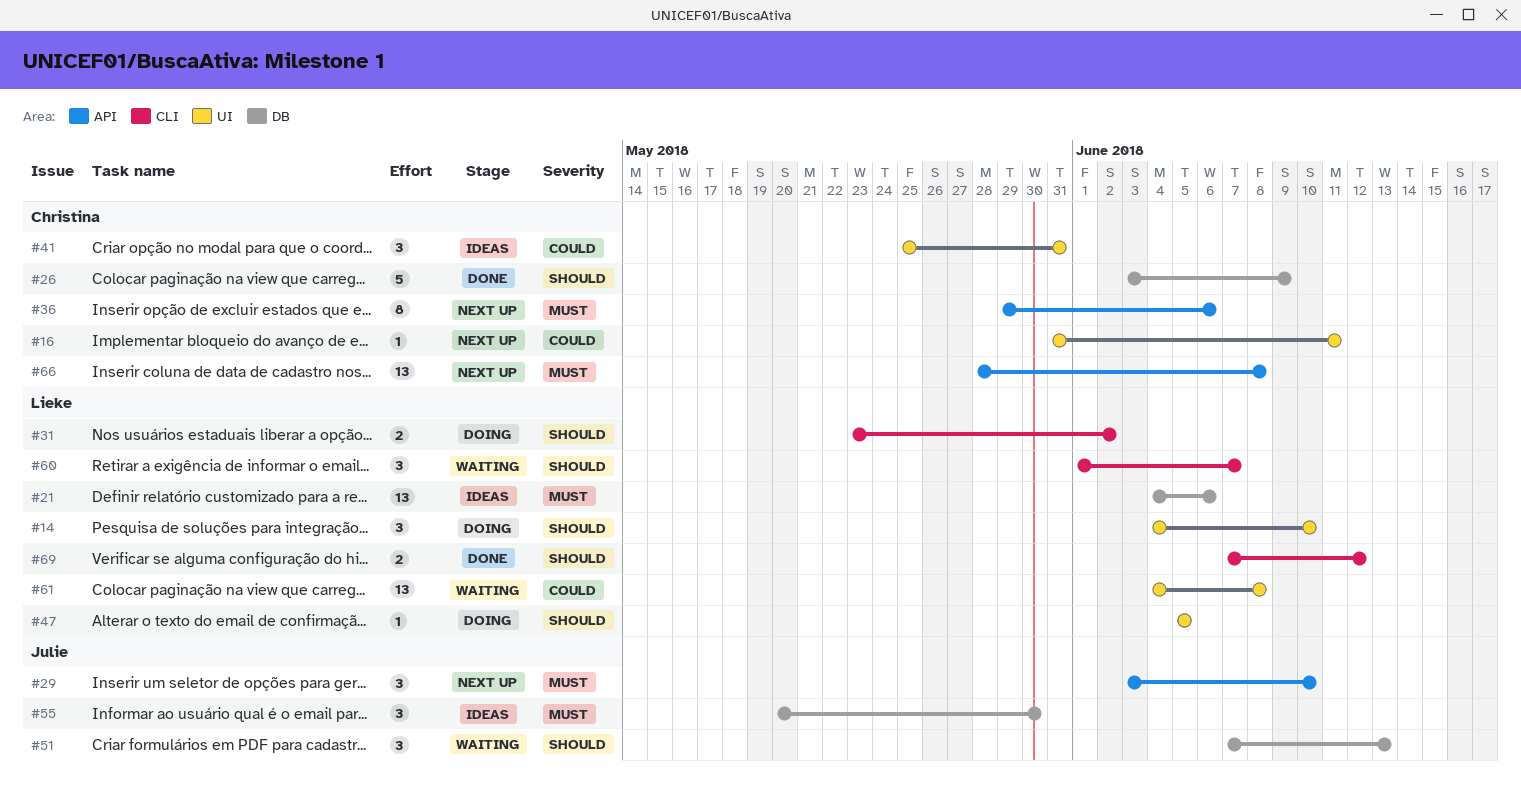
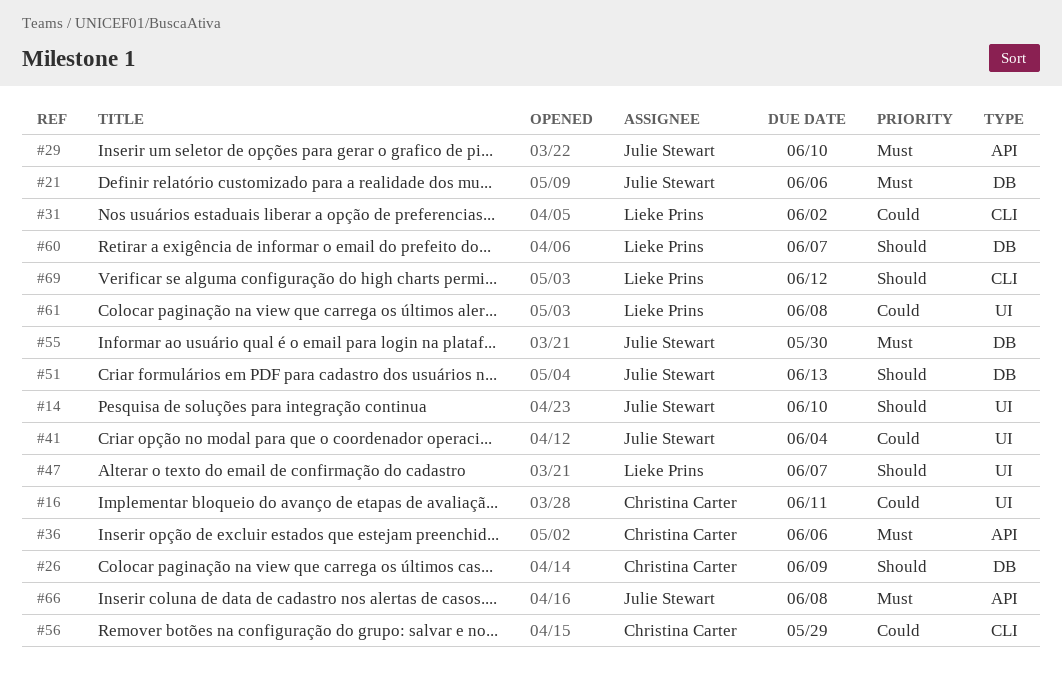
#14, owner: Lieke Prins -> Julie Stewart
#21, owner: Lieke Prins -> Julie Stewart
#31, priority: Should -> Could
#41, owner: Christina Carter -> Julie Stewart
#41, due: May 31 -> Jun 4
#47, due: Jun 5 -> Jun 7
#56: none -> present
#60, label: CLI -> DB
#66, owner: Christina Carter -> Julie Stewart

